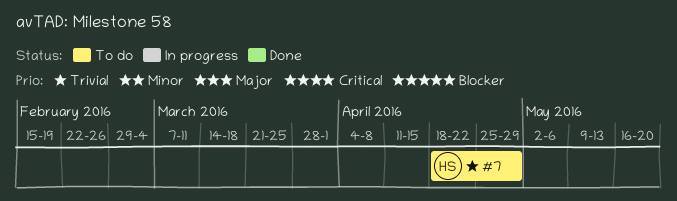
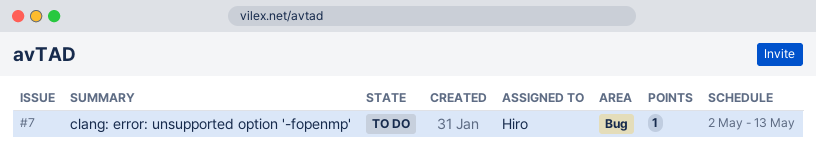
#7, start: Apr 18 -> May 2
#7, due: Apr 29 -> May 13

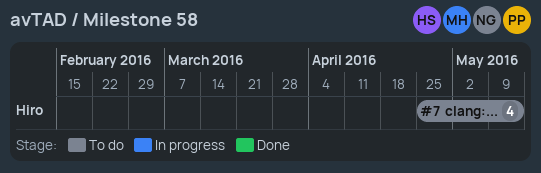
#7, estimate: 1 -> 4
#7, start: May 2 -> Apr 25

